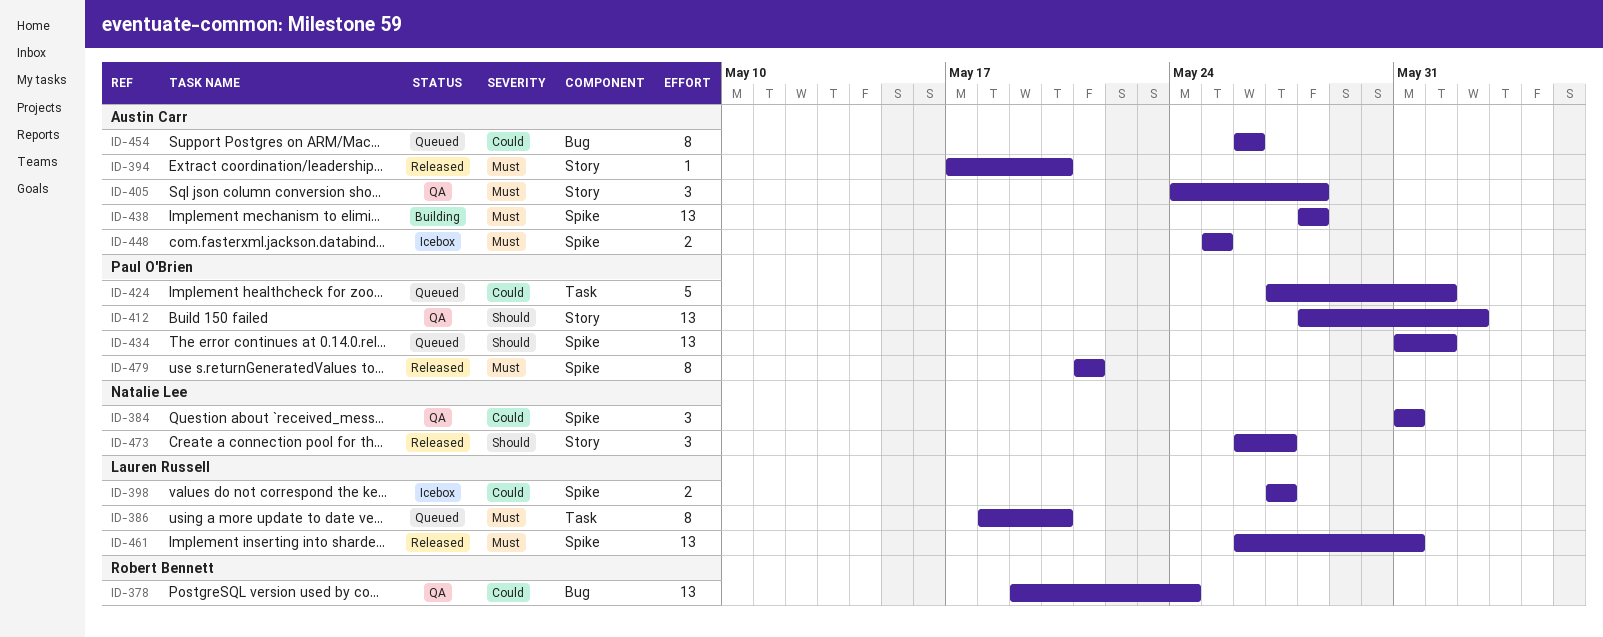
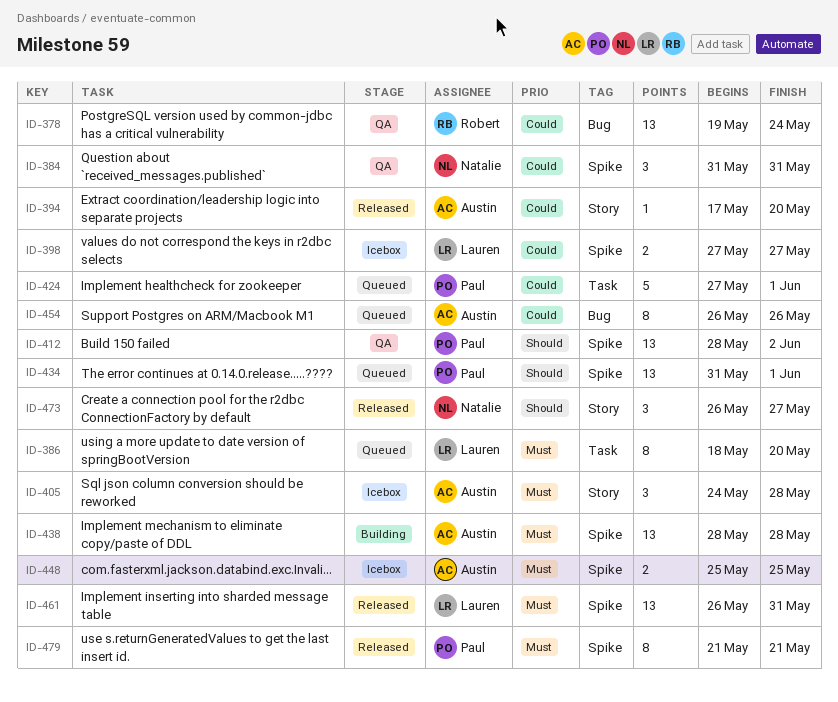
ID-394, priority: Must -> Could
ID-405, status: QA -> Icebox
ID-412, label: Story -> Spike

